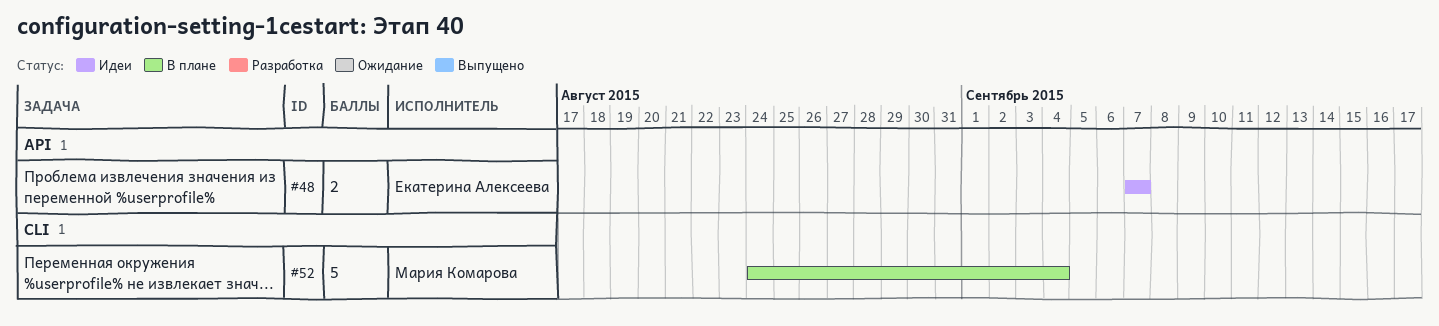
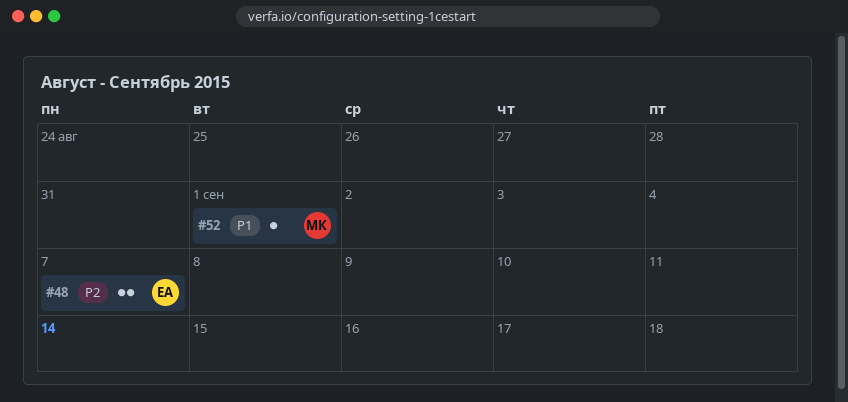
#52, estimate: 5 -> 1
#52, due: Sep 4 -> Sep 1

